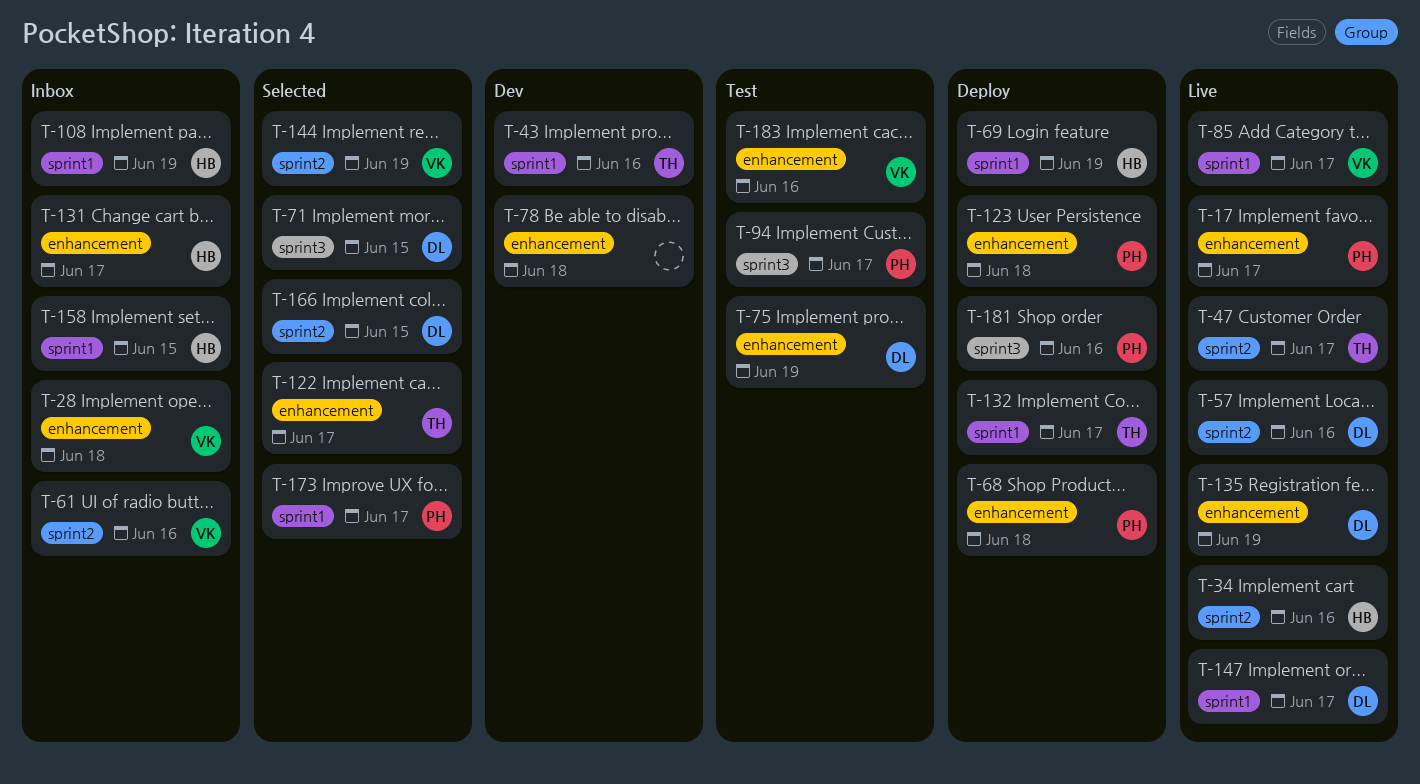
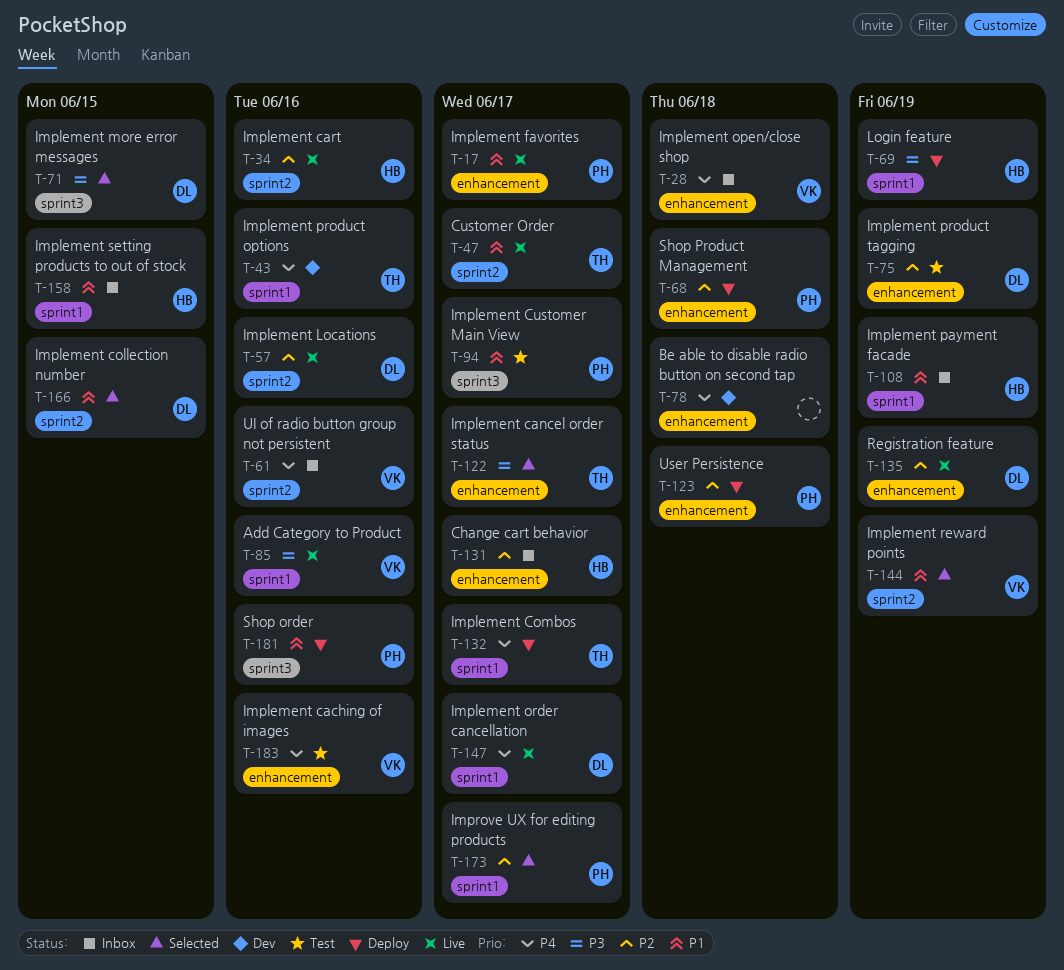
T-85, due: Jun 17 -> Jun 16

